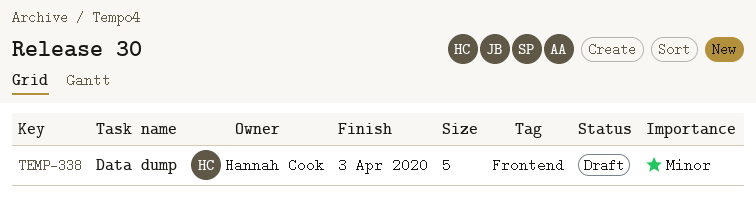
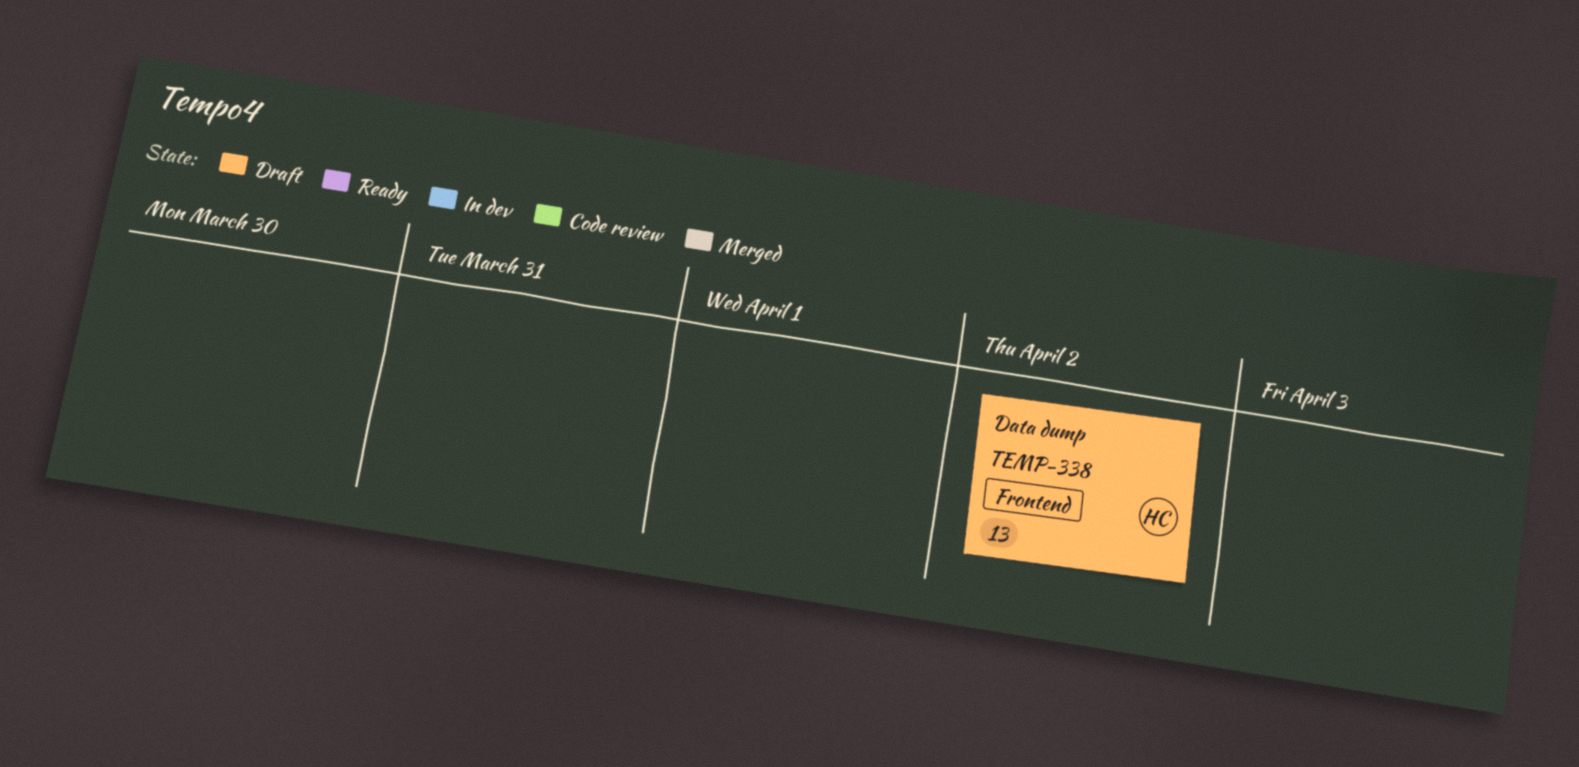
TEMP-338, estimate: 5 -> 13
TEMP-338, due: Apr 3 -> Apr 2

